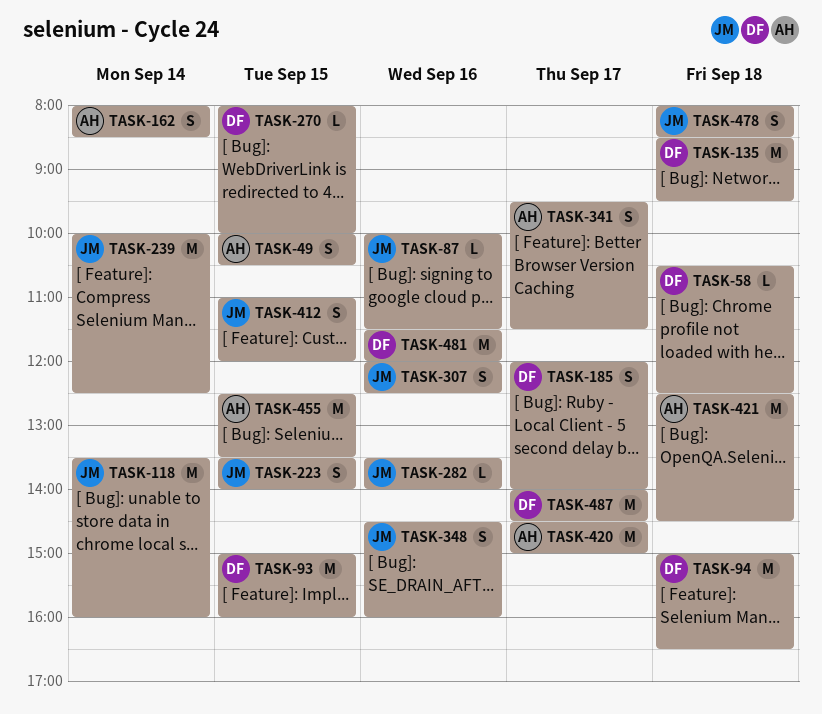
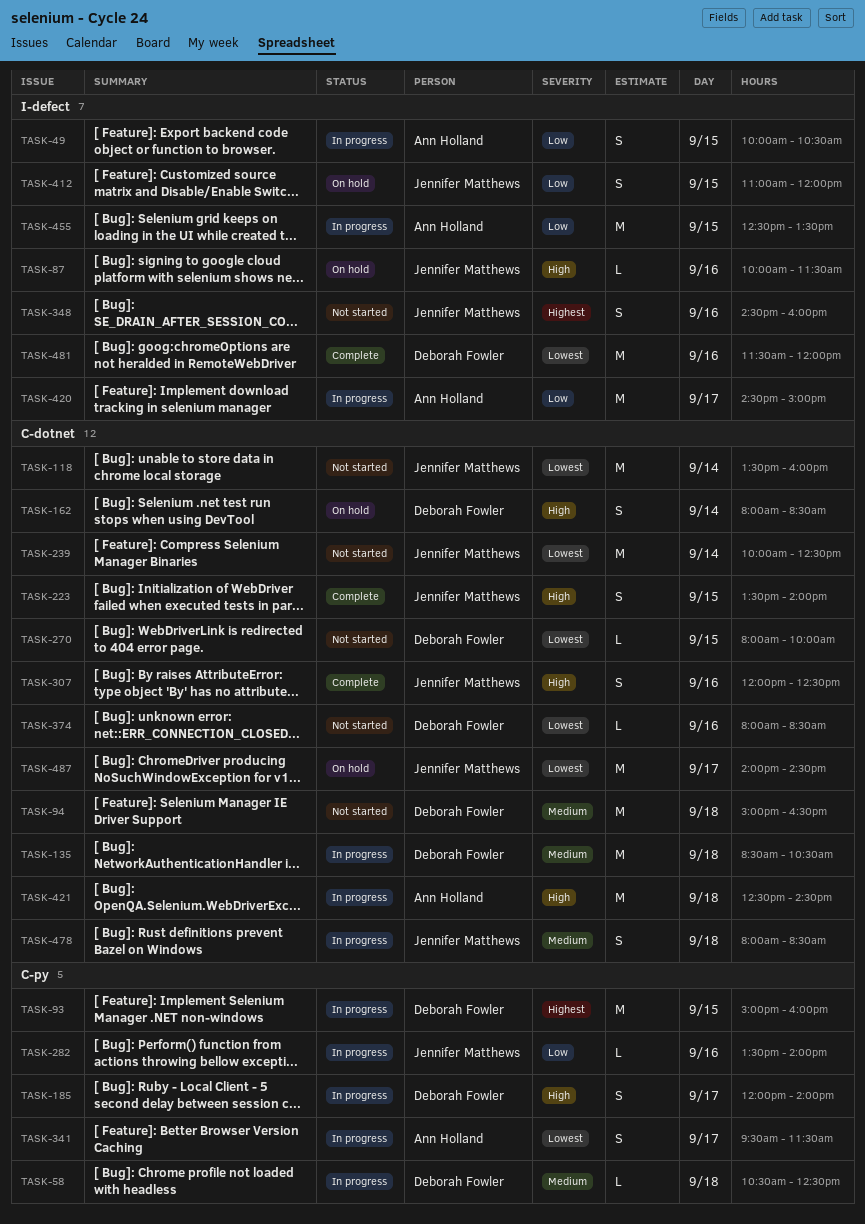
TASK-135, ends: 09:30 -> 10:30
TASK-162, owner: Ann Holland -> Deborah Fowler
TASK-374: none -> present
TASK-487, owner: Deborah Fowler -> Jennifer Matthews

